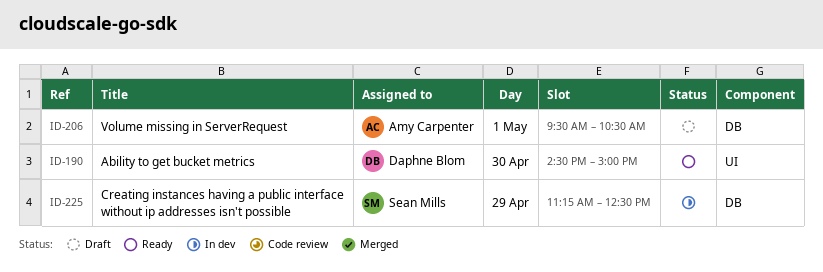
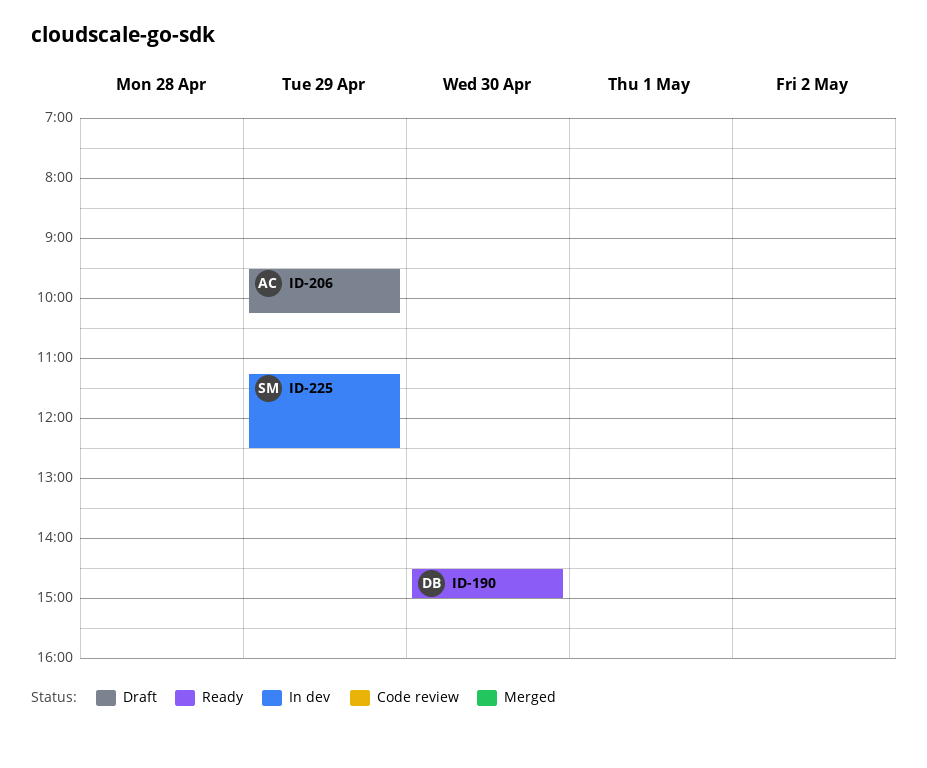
ID-206, day: May 1 -> Apr 29
ID-206, ends: 10:30 -> 10:15

